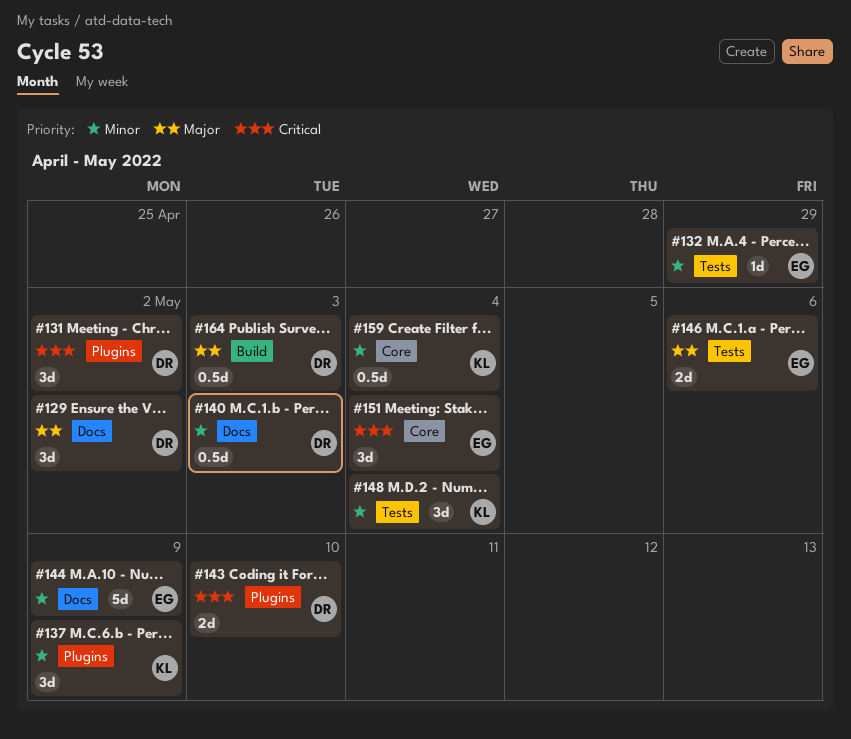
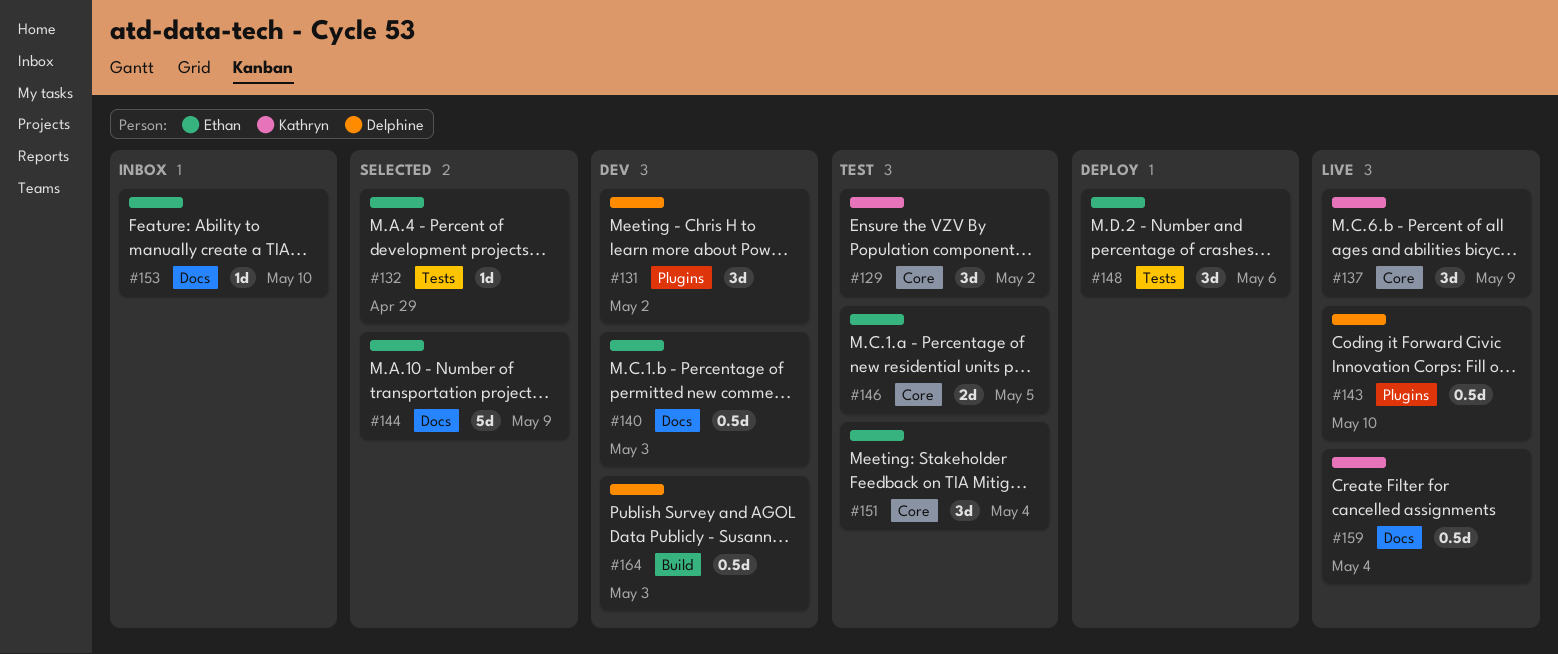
#129, owner: Delphine -> Kathryn
#129, label: Docs -> Core
#137, label: Plugins -> Core
#140, owner: Delphine -> Ethan
#143, estimate: 2d -> 0.5d
#146, label: Tests -> Core
#146, due: May 6 -> May 5
#148, owner: Kathryn -> Ethan
#148, due: May 4 -> May 6
#153: none -> present
#159, label: Core -> Docs

